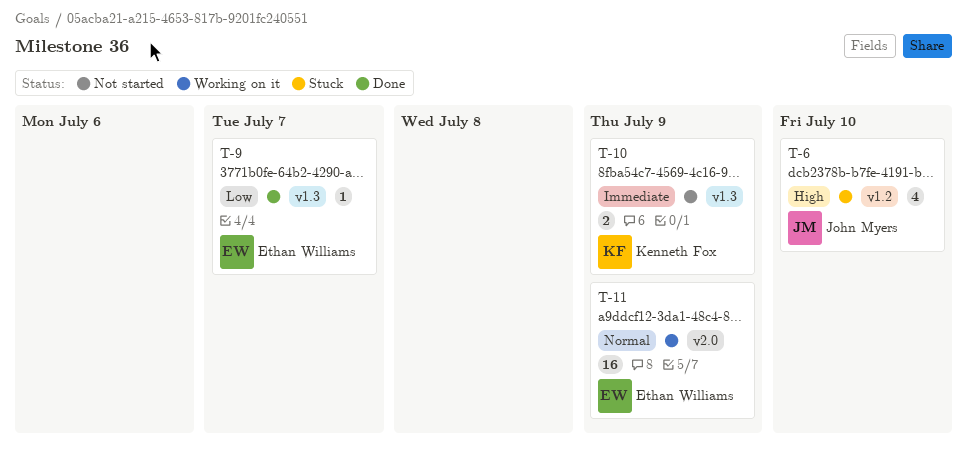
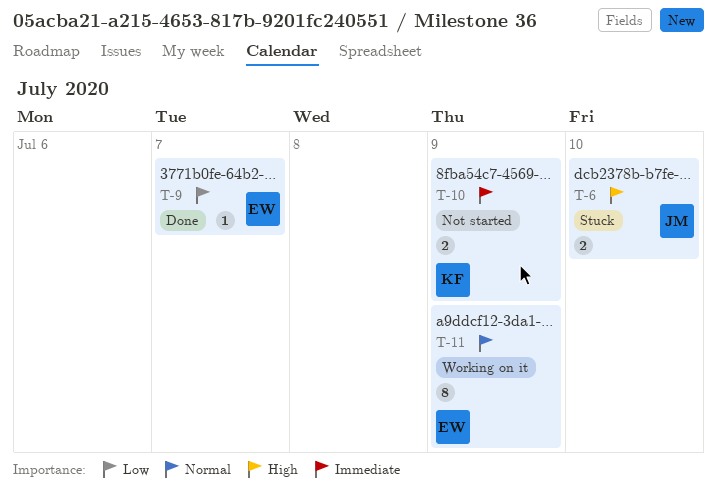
T-6, estimate: 4 -> 2
T-11, estimate: 16 -> 8

